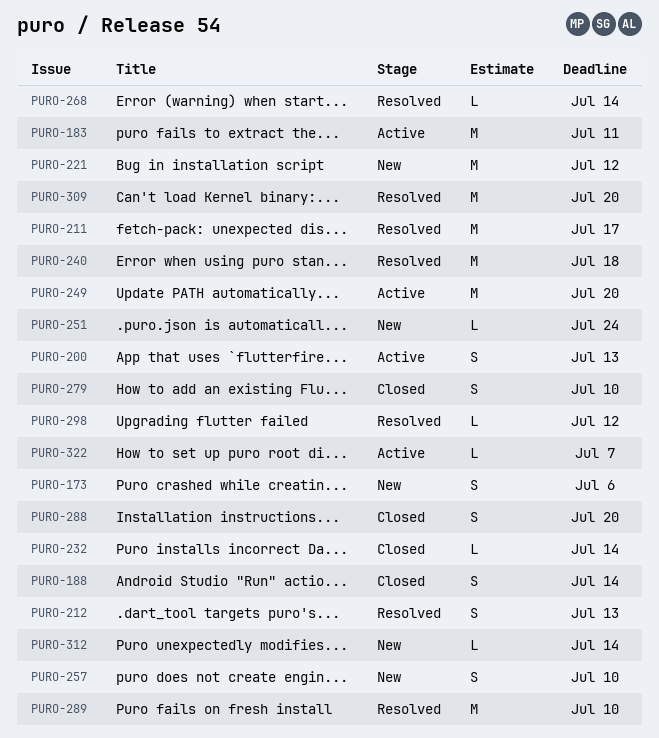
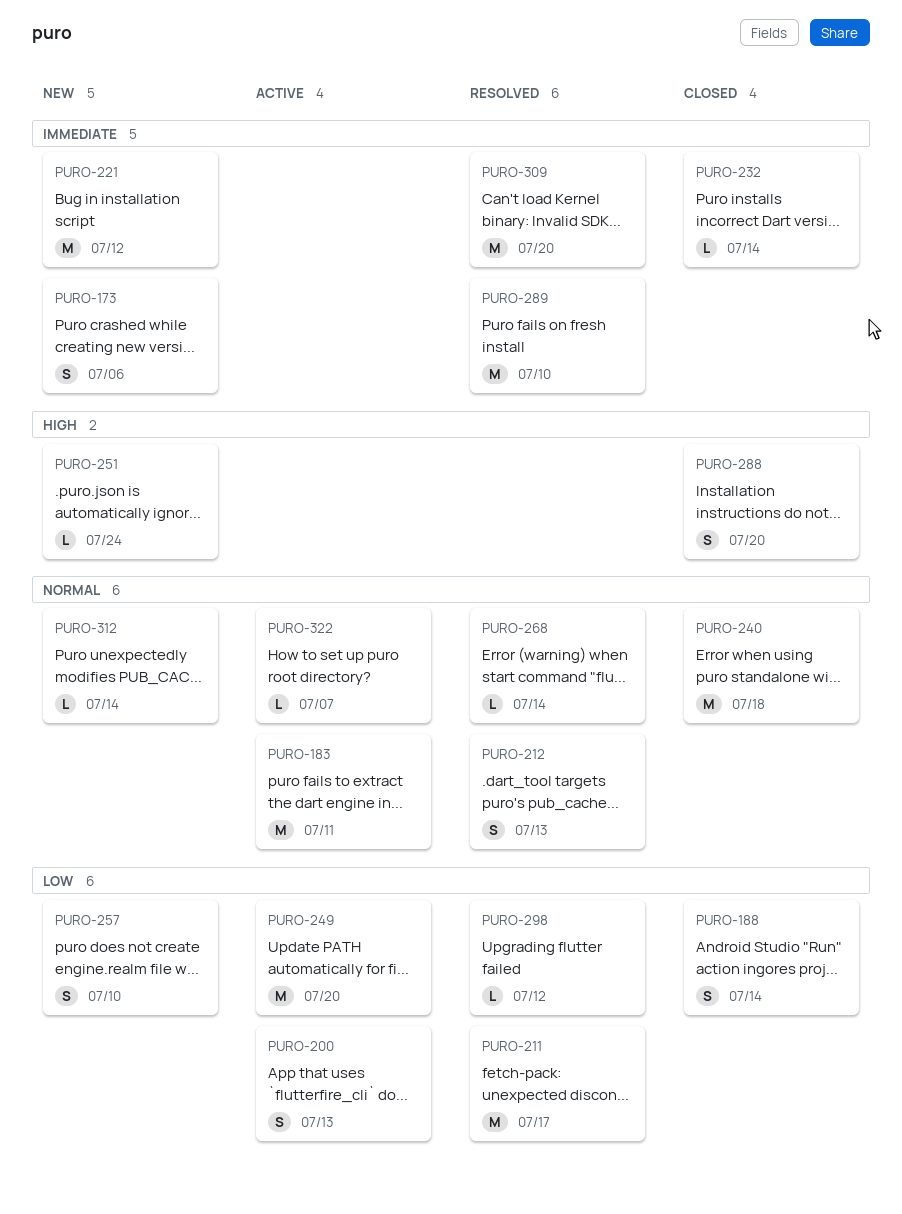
PURO-240, status: Resolved -> Closed
PURO-279: present -> none

